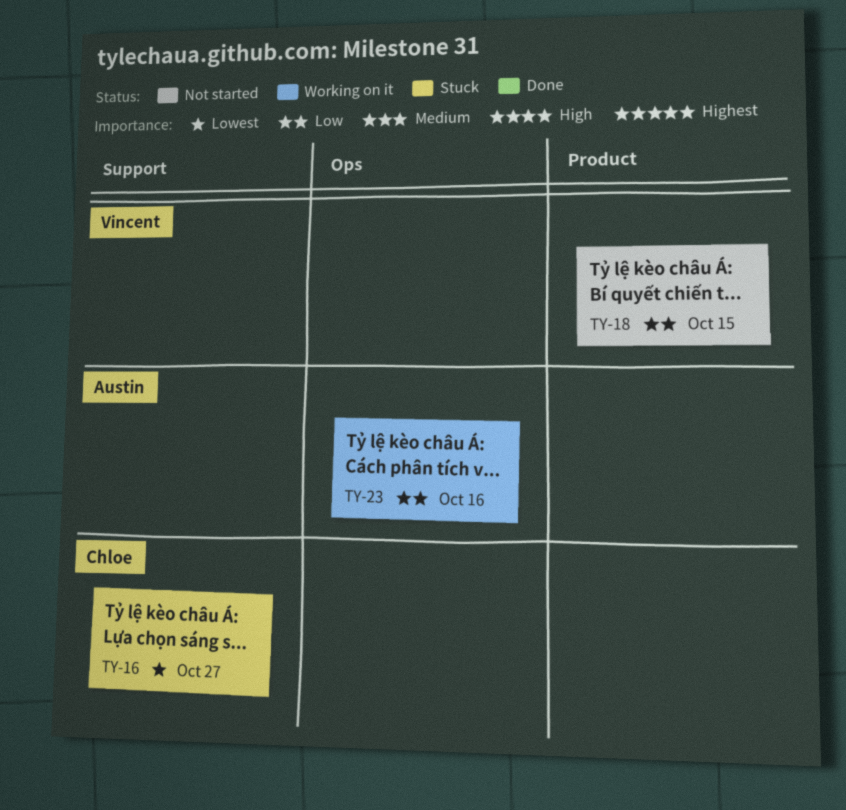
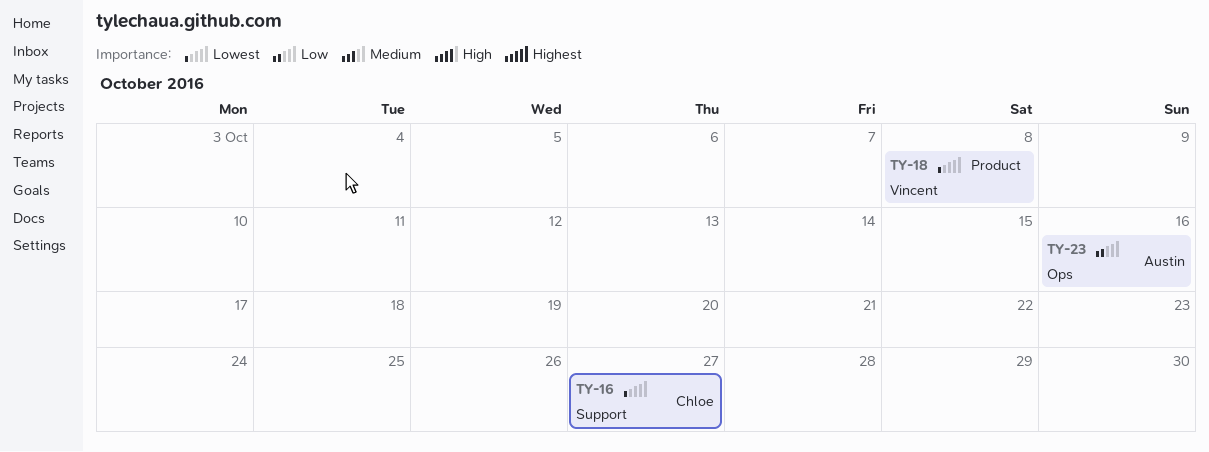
TY-18, priority: Low -> Lowest
TY-18, due: Oct 15 -> Oct 8

